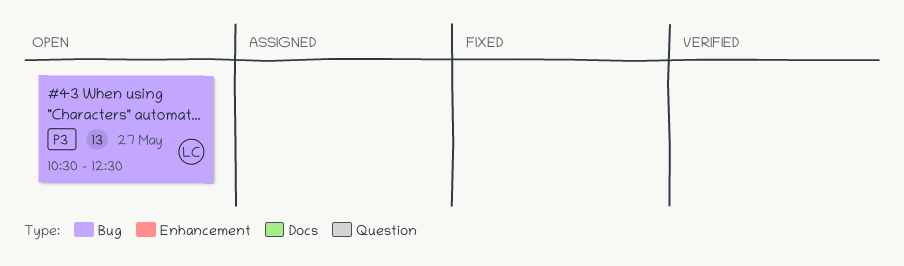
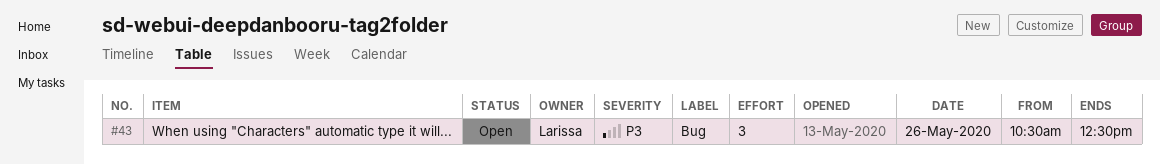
#43, estimate: 13 -> 3
#43, day: May 27 -> May 26

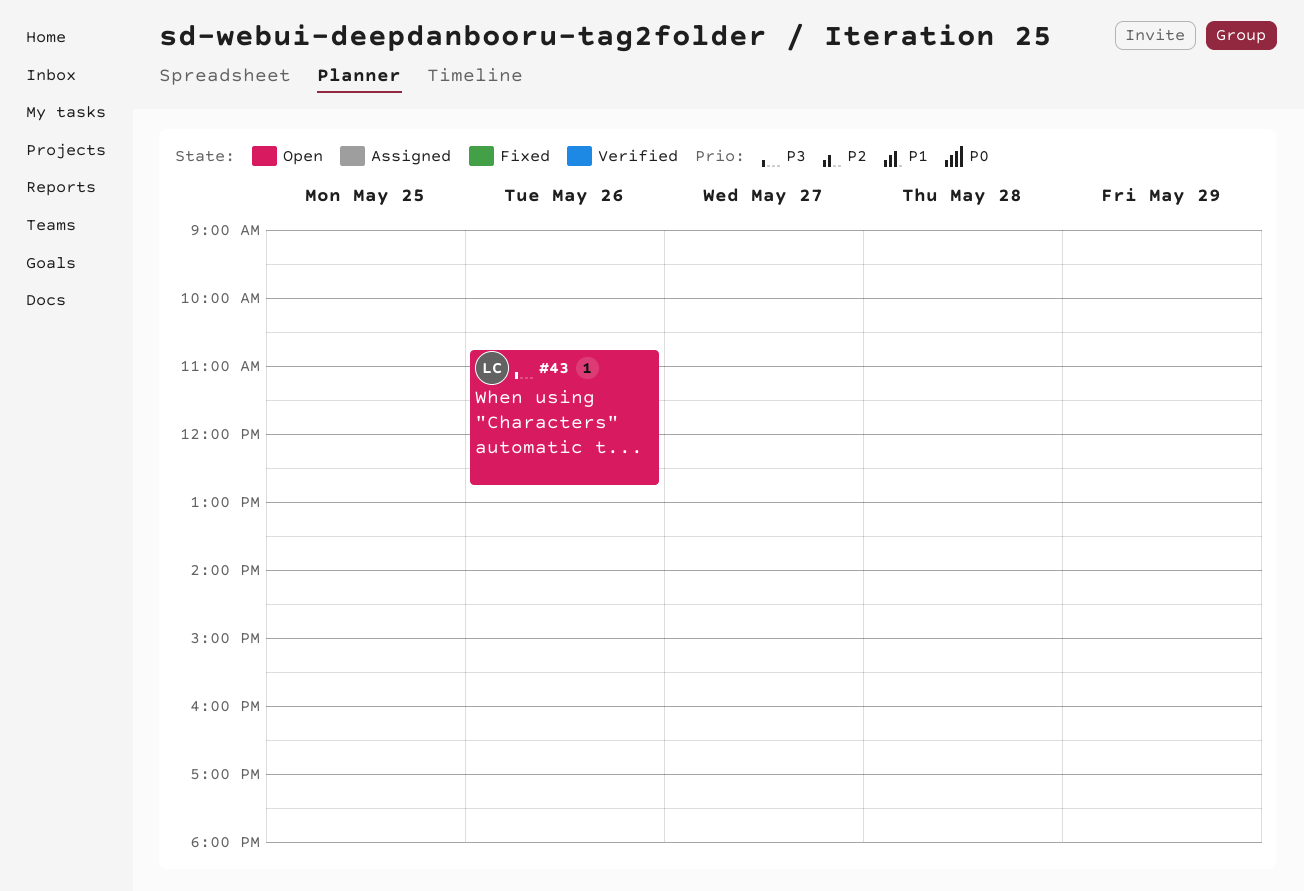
#43, estimate: 3 -> 1
#43, begins: 10:30 -> 10:45
#43, ends: 12:30 -> 12:45

